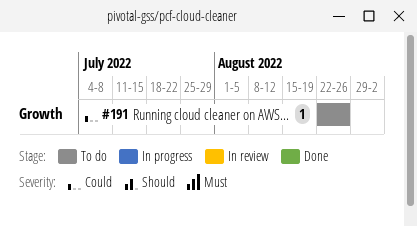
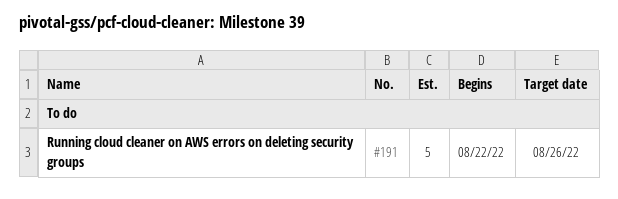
#191, estimate: 1 -> 5

